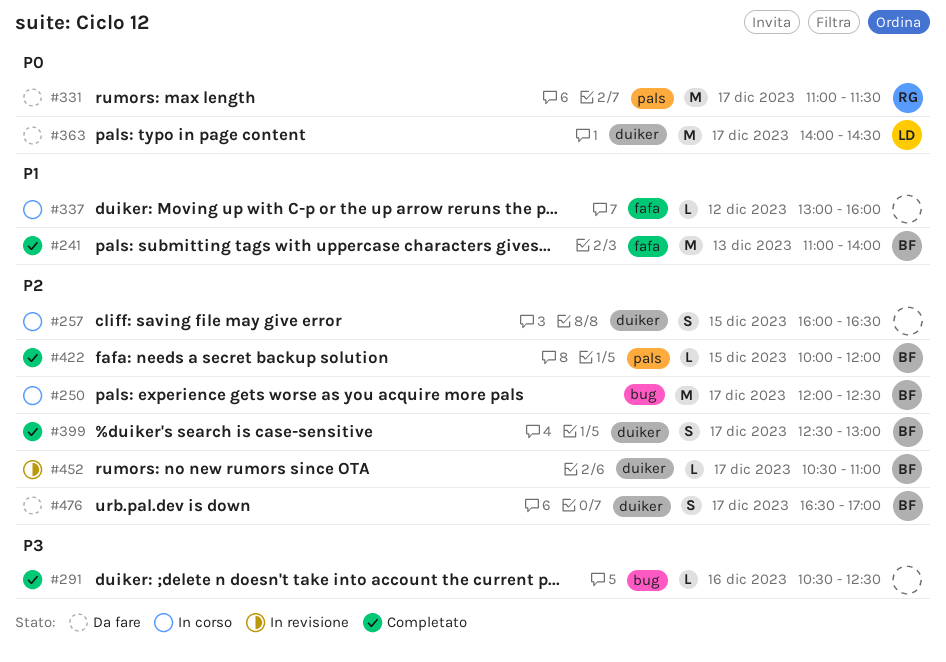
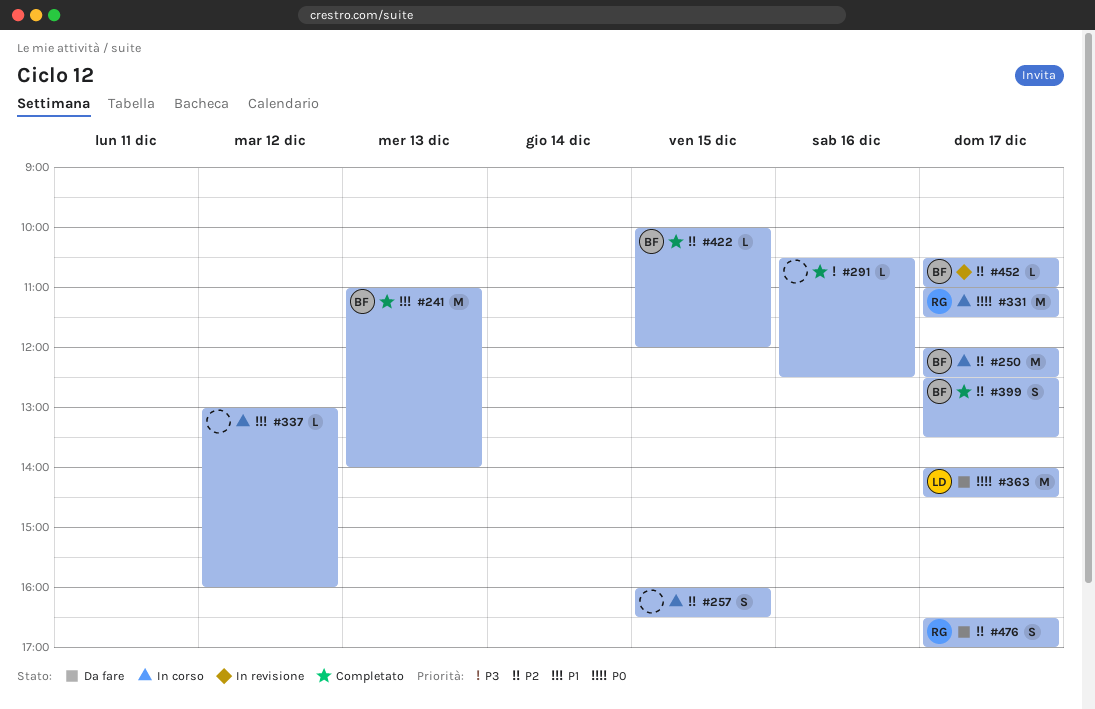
#331, status: Da fare -> In corso
#399, ends: 13:00 -> 13:30
#476, owner: BF -> RG

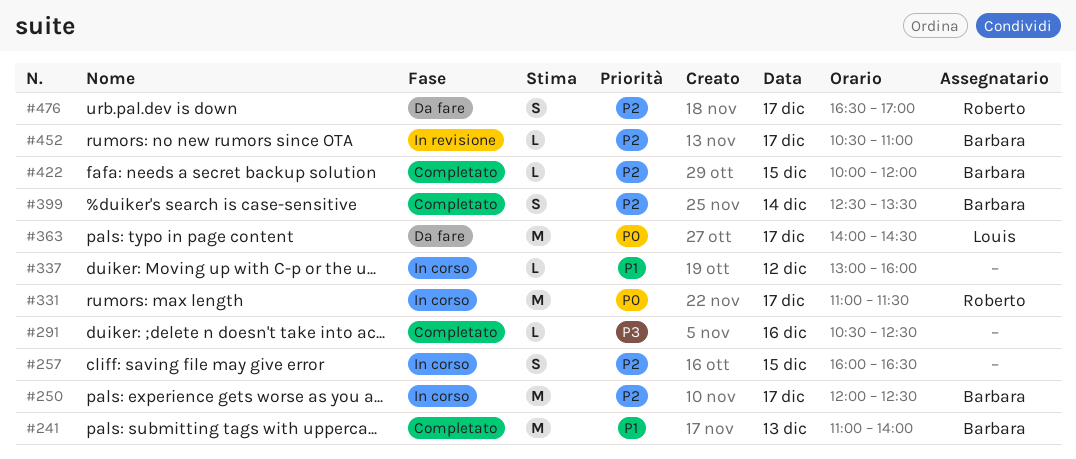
#399, day: Dec 17 -> Dec 14

